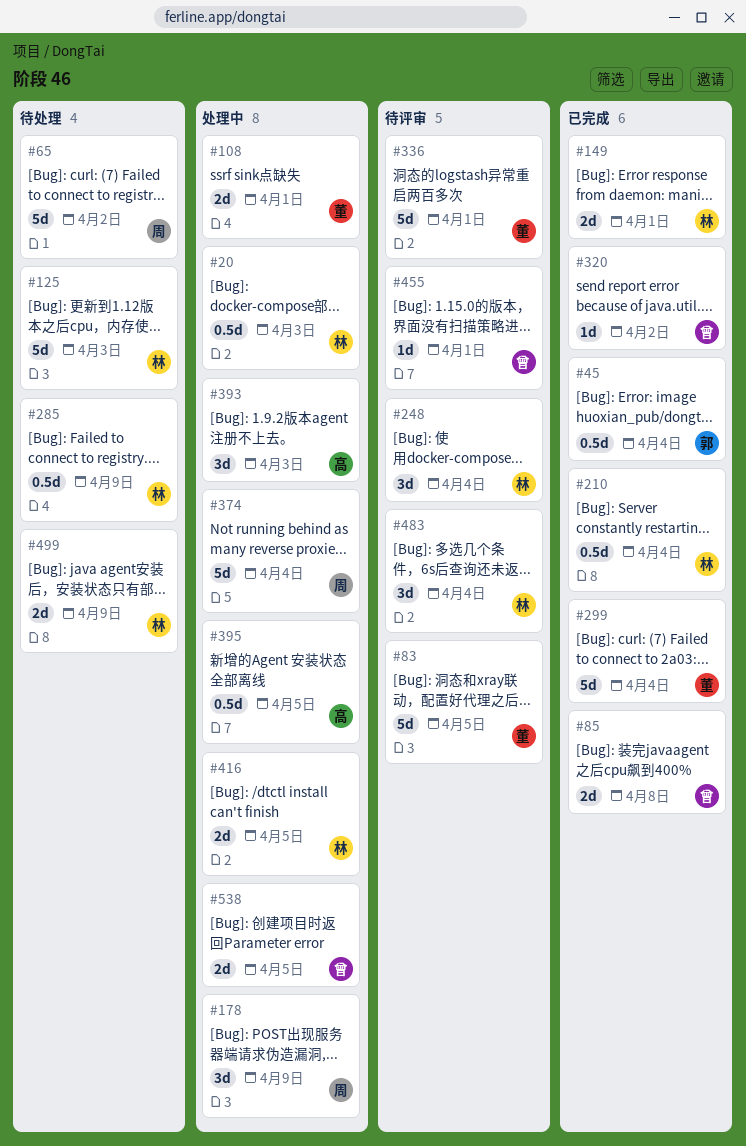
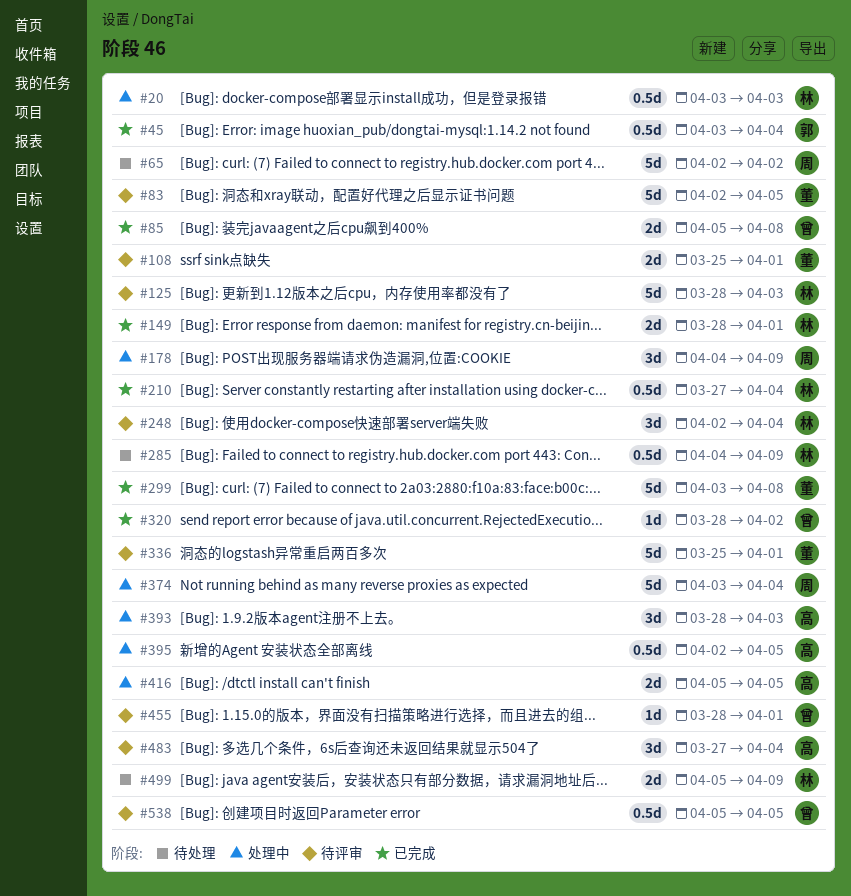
#108, status: 处理中 -> 待评审
#125, status: 待处理 -> 待评审
#299, due: Apr 4 -> Apr 8
#416, owner: 林 -> 高
#483, owner: 林 -> 高
#538, status: 处理中 -> 待评审
#538, estimate: 2d -> 0.5d

